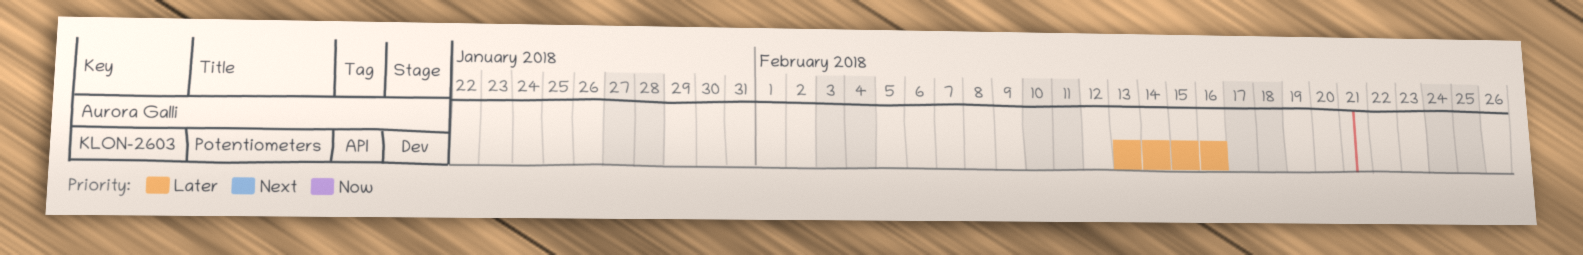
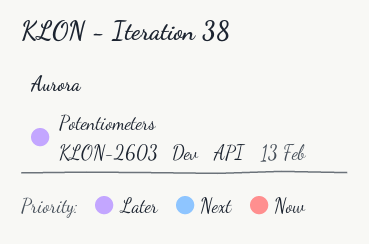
KLON-2603, due: Feb 16 -> Feb 13

